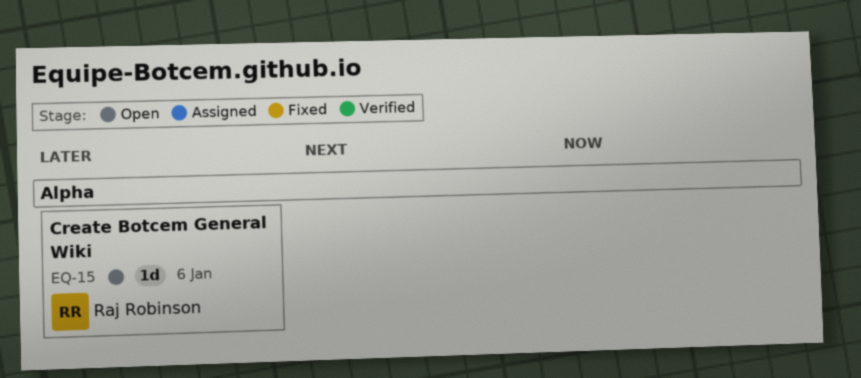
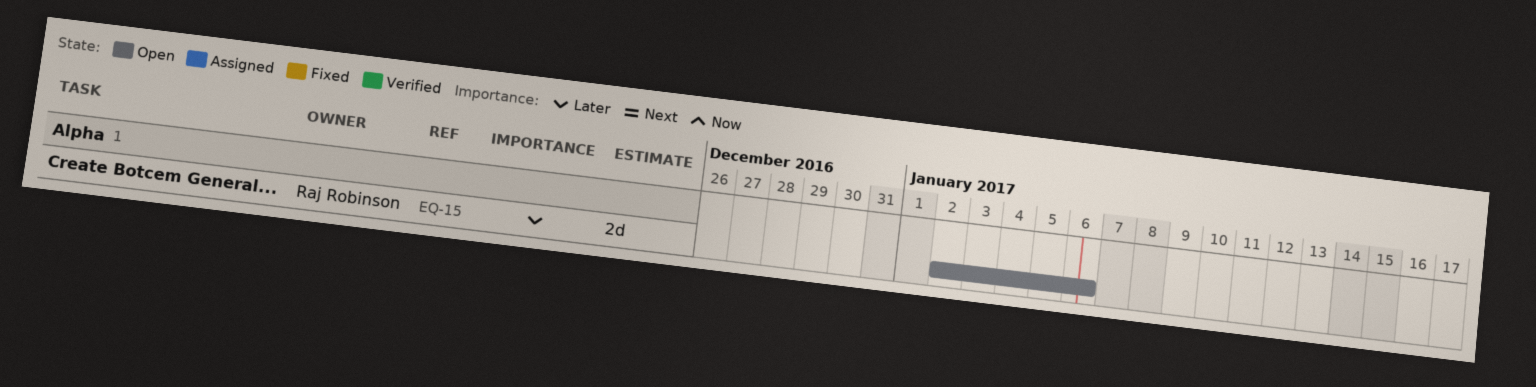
EQ-15, estimate: 1d -> 2d

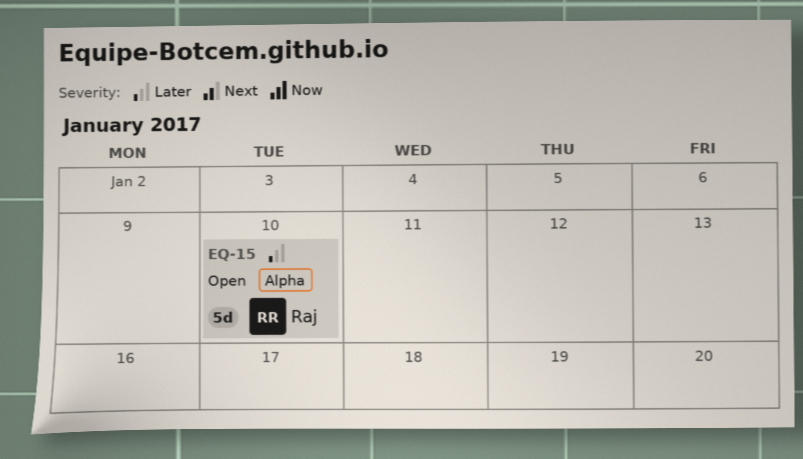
EQ-15, estimate: 2d -> 5d
EQ-15, due: Jan 6 -> Jan 10

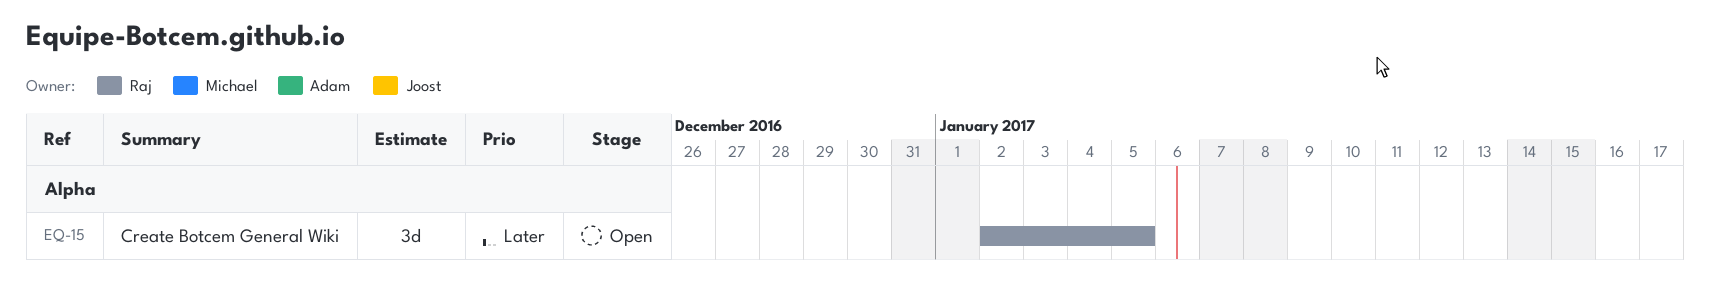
EQ-15, estimate: 5d -> 3d
EQ-15, due: Jan 10 -> Jan 5

